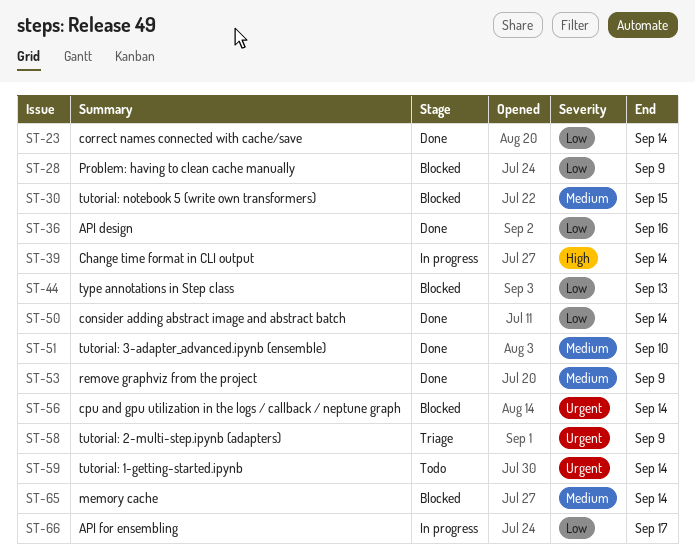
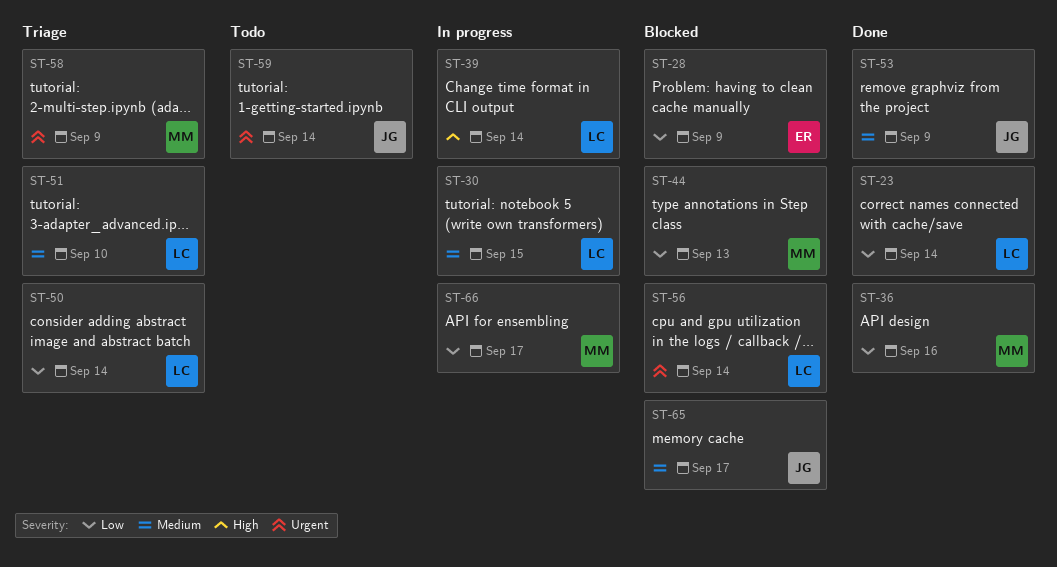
ST-30, status: Blocked -> In progress
ST-50, status: Done -> Triage
ST-51, status: Done -> Triage
ST-65, due: Sep 14 -> Sep 17

